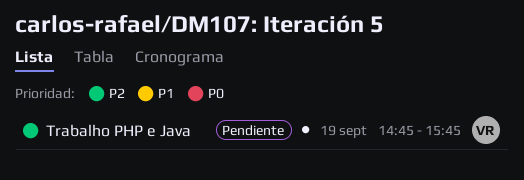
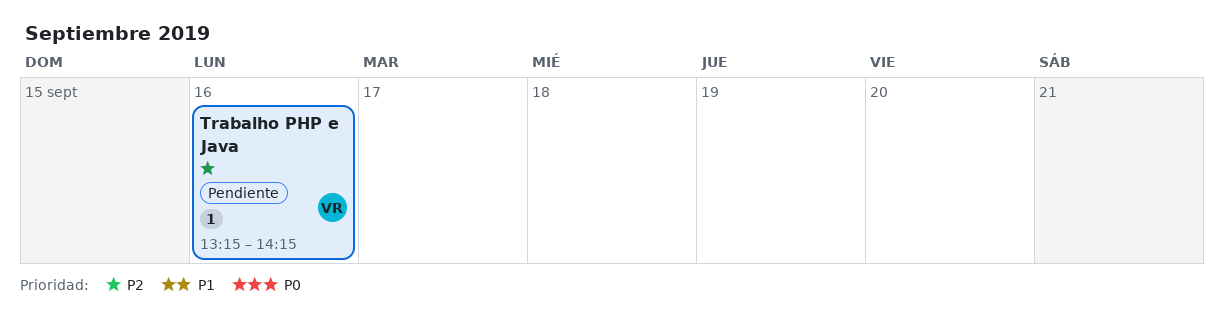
Trabalho PHP e Java, day: Sep 19 -> Sep 16
Trabalho PHP e Java, begins: 14:45 -> 13:15
Trabalho PHP e Java, ends: 15:45 -> 14:15

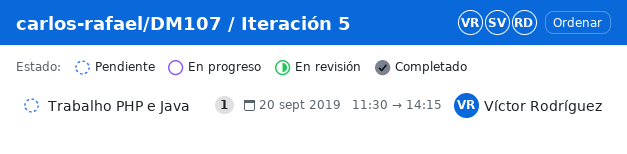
Trabalho PHP e Java, day: Sep 16 -> Sep 20
Trabalho PHP e Java, begins: 13:15 -> 11:30

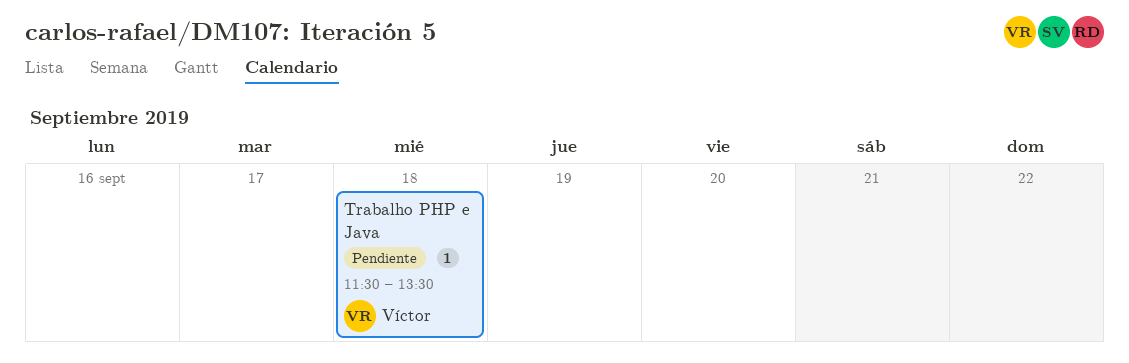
Trabalho PHP e Java, day: Sep 20 -> Sep 18
Trabalho PHP e Java, ends: 14:15 -> 13:30

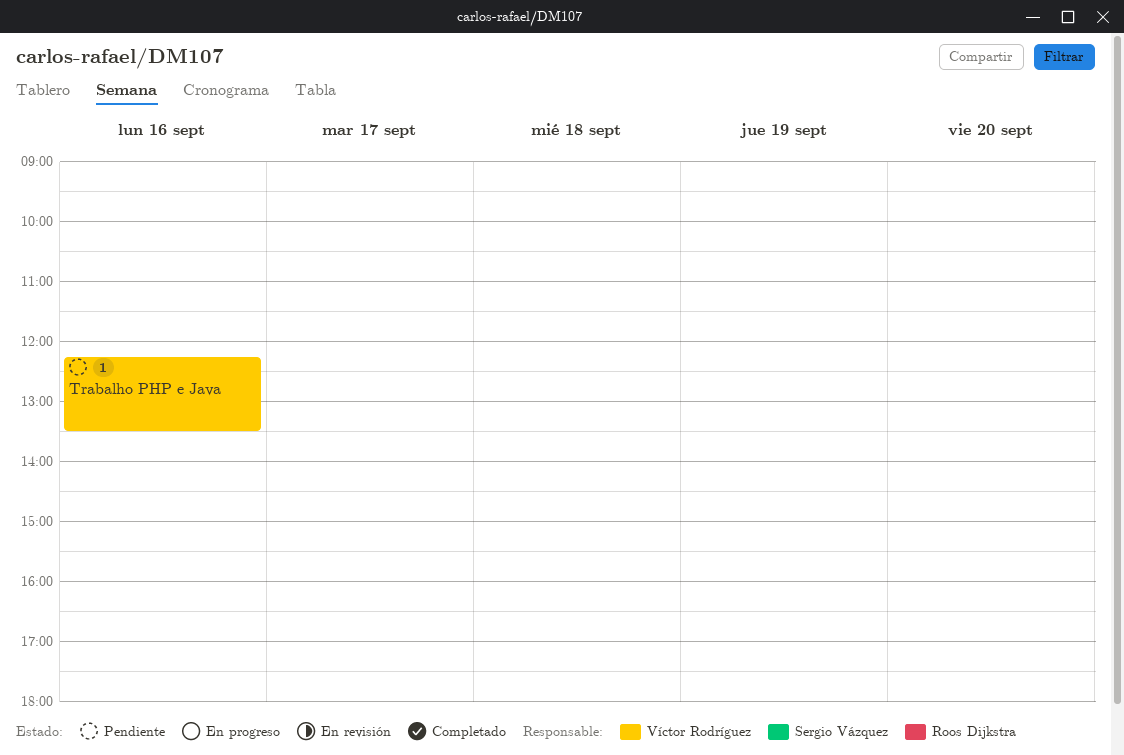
Trabalho PHP e Java, day: Sep 18 -> Sep 16
Trabalho PHP e Java, begins: 11:30 -> 12:15

